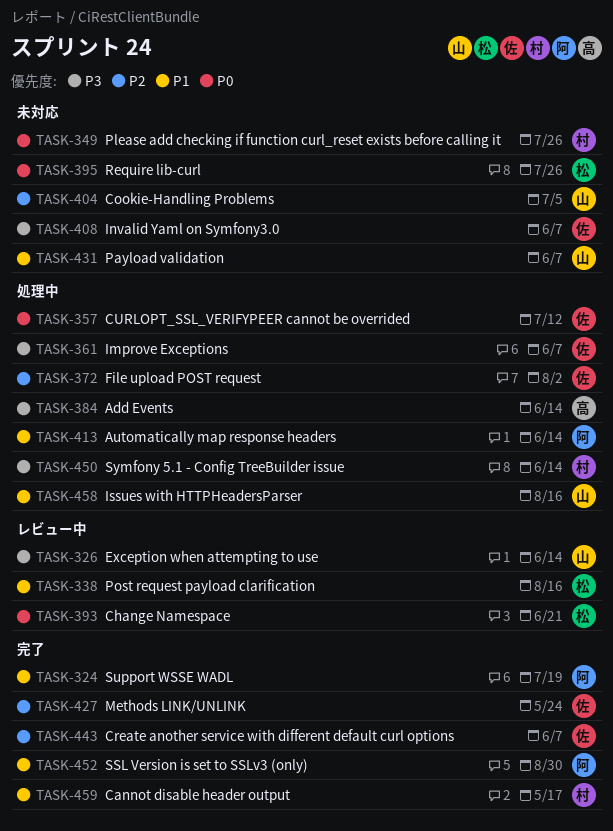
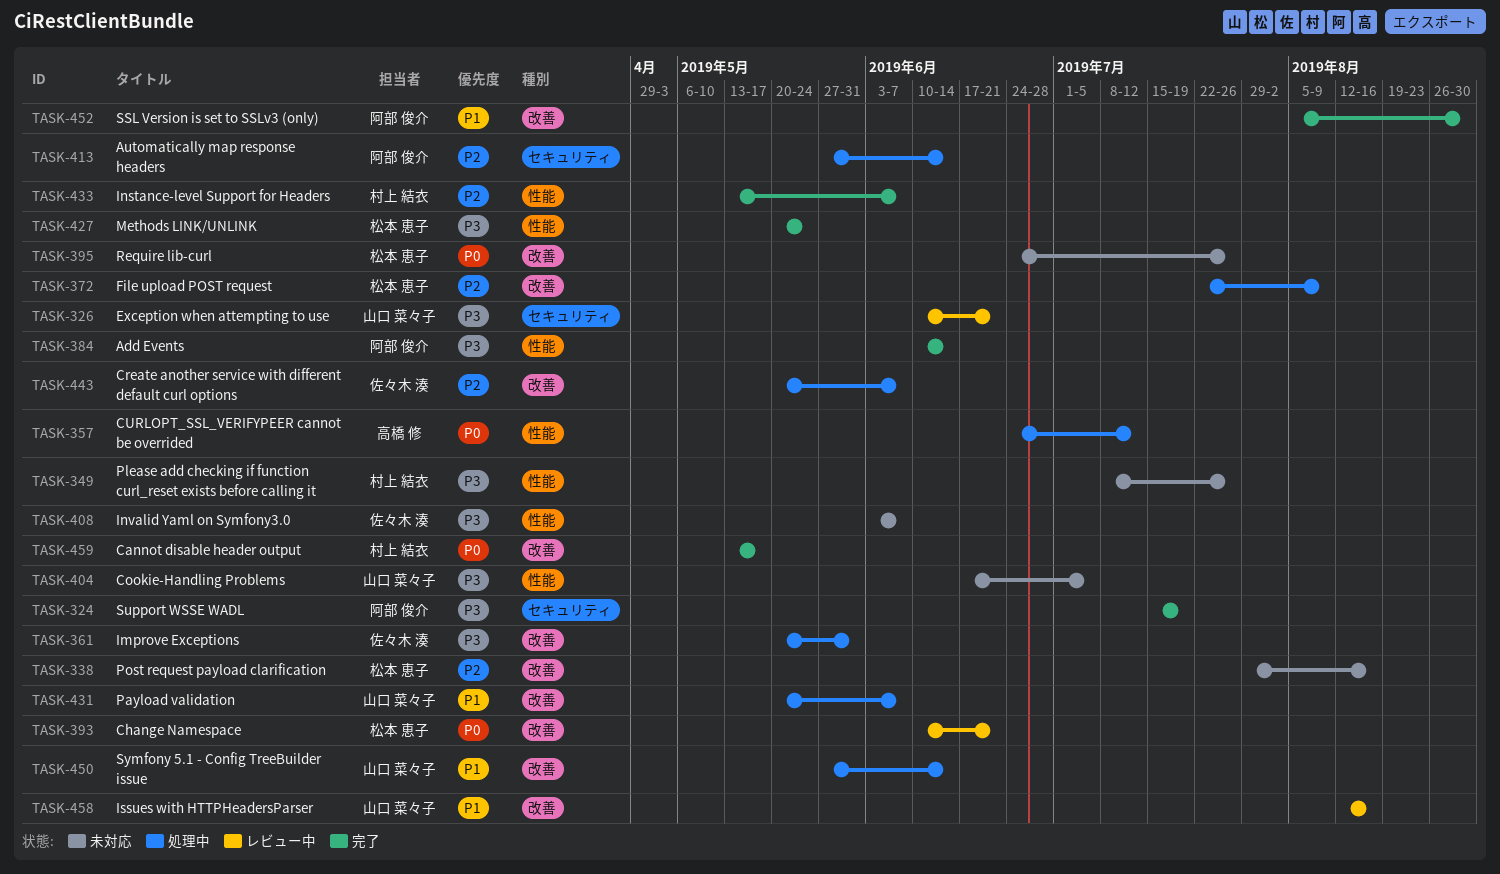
TASK-324, priority: P1 -> P3
TASK-326, due: Jun 14 -> Jun 21
TASK-338, status: レビュー中 -> 未対応
TASK-338, priority: P1 -> P2
TASK-349, priority: P0 -> P3
TASK-357, owner: 佐々木 湊 -> 高橋 修
TASK-361, due: Jun 7 -> May 31
TASK-372, owner: 佐々木 湊 -> 松本 恵子
TASK-372, due: Aug 2 -> Aug 9
TASK-384, status: 処理中 -> 完了
TASK-384, owner: 高橋 修 -> 阿部 俊介
TASK-404, priority: P2 -> P3
TASK-413, priority: P1 -> P2
TASK-427, owner: 佐々木 湊 -> 松本 恵子
TASK-427, priority: P2 -> P3
TASK-431, status: 未対応 -> 処理中
TASK-433: none -> present
TASK-443, status: 完了 -> 処理中
TASK-450, owner: 村上 結衣 -> 山口 菜々子
TASK-450, priority: P3 -> P1
TASK-458, status: 処理中 -> レビュー中
TASK-459, priority: P1 -> P0

